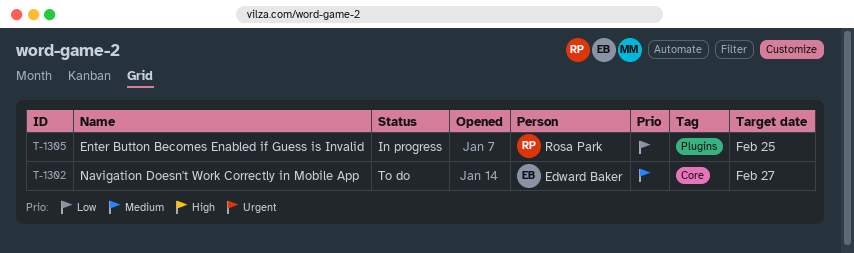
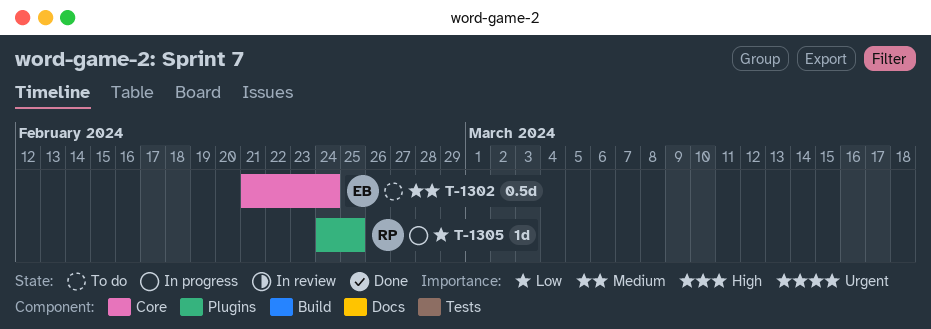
T-1302, due: Feb 27 -> Feb 24

